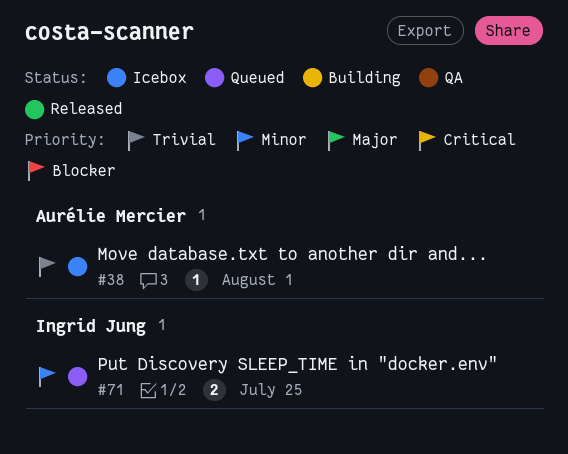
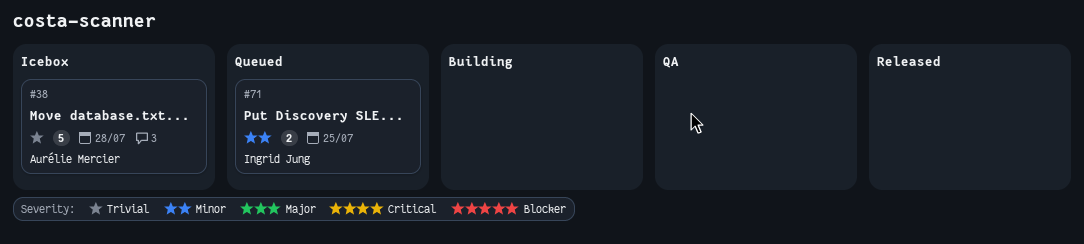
#38, estimate: 1 -> 5
#38, due: Aug 1 -> Jul 28

